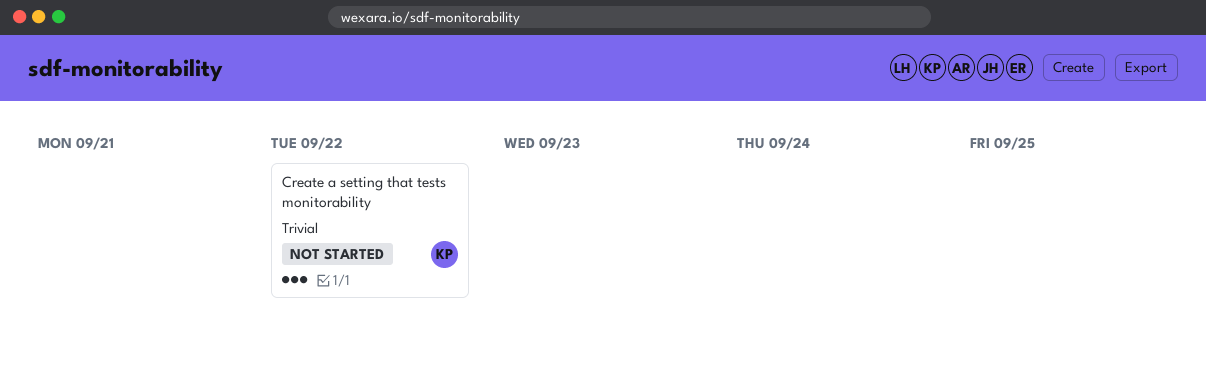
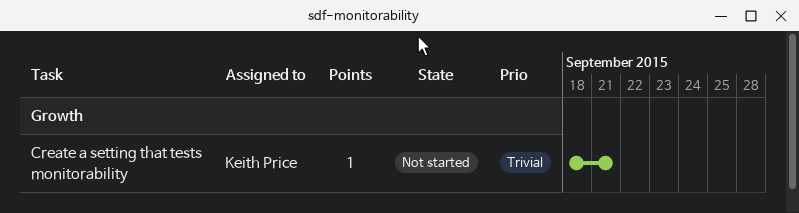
Create a setting that tests monitorability, estimate: 3 -> 1
Create a setting that tests monitorability, due: Sep 22 -> Sep 21

